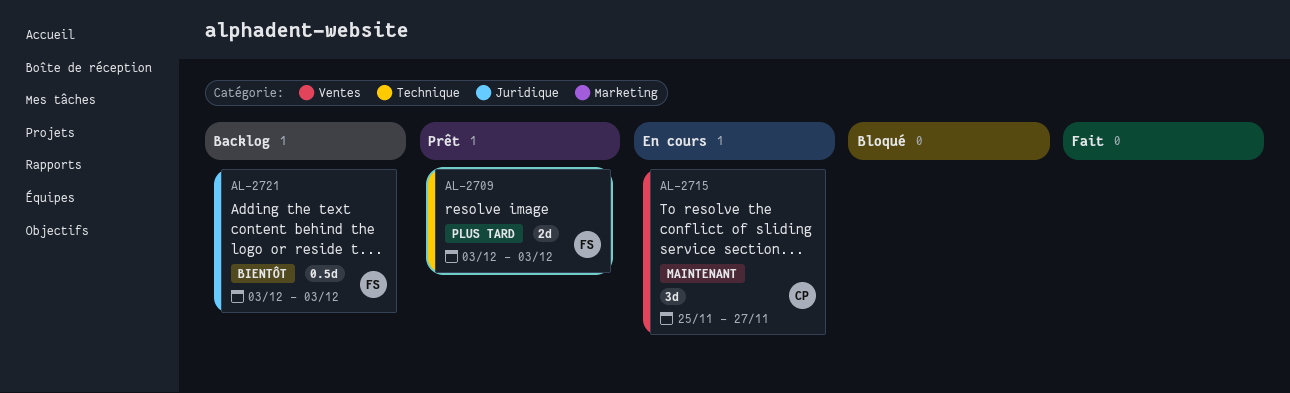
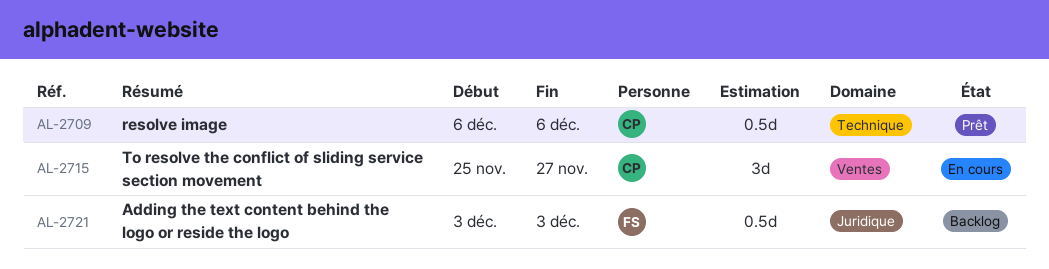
AL-2709, owner: FS -> CP
AL-2709, estimate: 2d -> 0.5d
AL-2709, start: Dec 3 -> Dec 6
AL-2709, due: Dec 3 -> Dec 6

